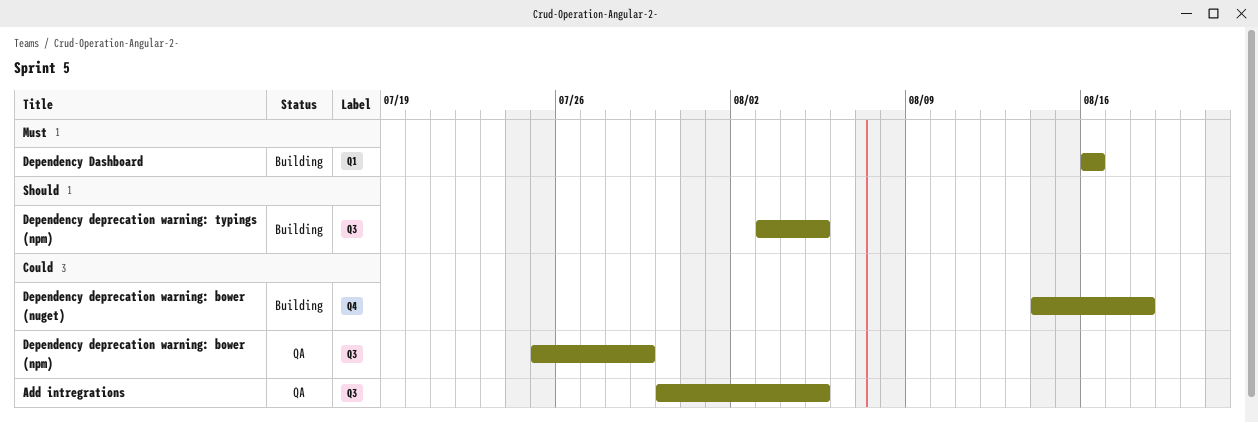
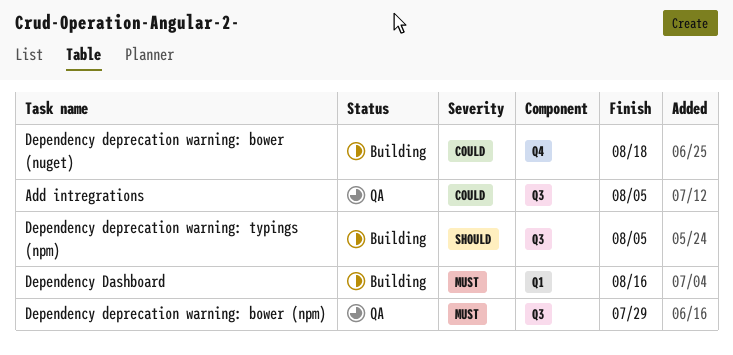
Dependency deprecation warning: bower (npm), priority: Could -> Must

